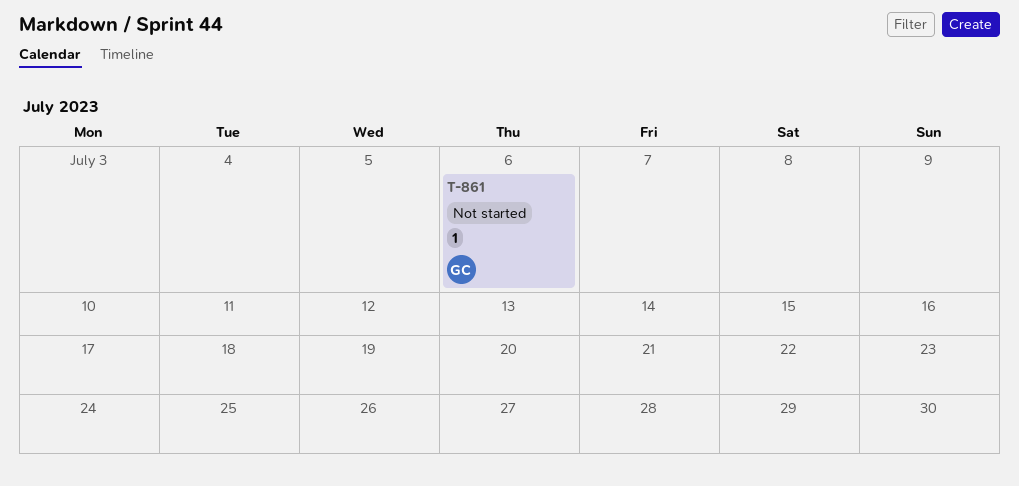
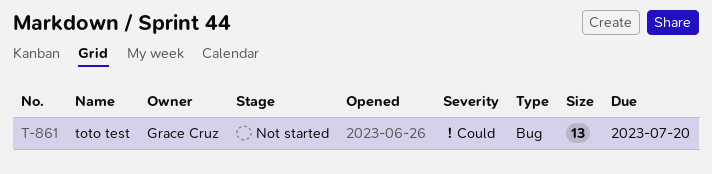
T-861, estimate: 1 -> 13
T-861, due: Jul 6 -> Jul 20

